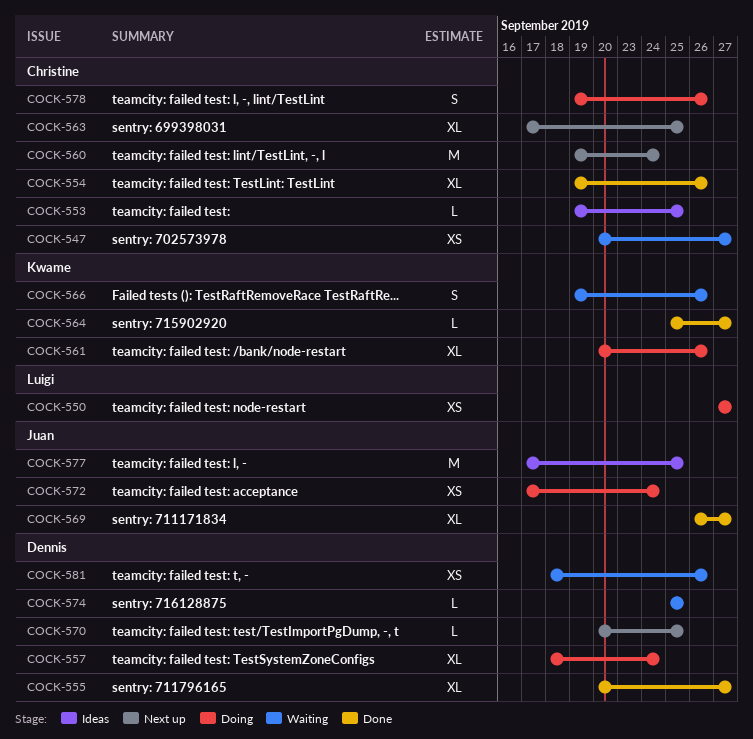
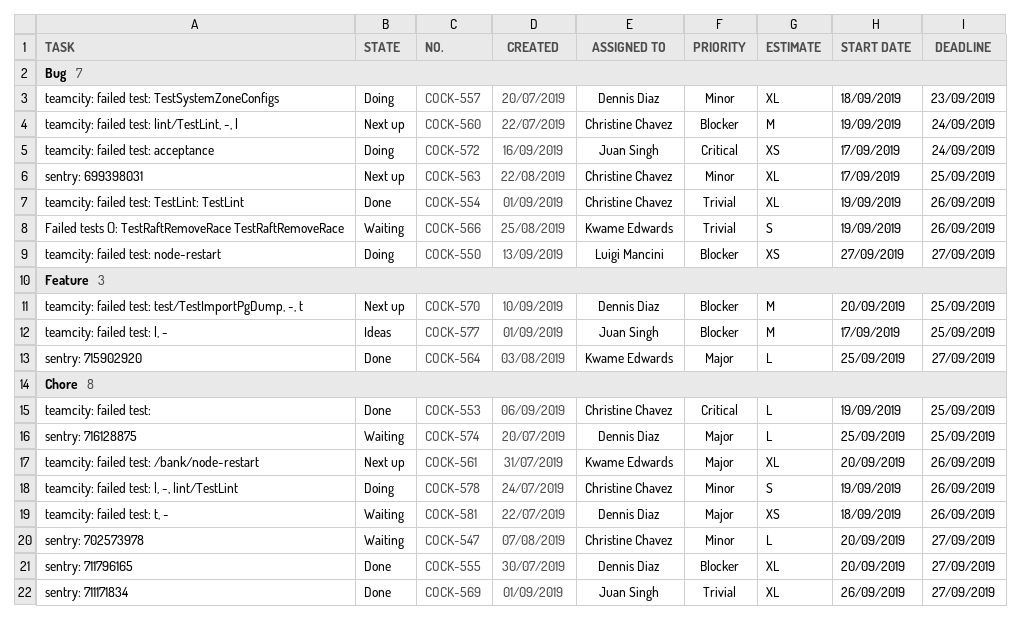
COCK-547, estimate: XS -> L
COCK-553, status: Ideas -> Done
COCK-557, due: Sep 24 -> Sep 23
COCK-561, status: Doing -> Next up
COCK-570, estimate: L -> M

